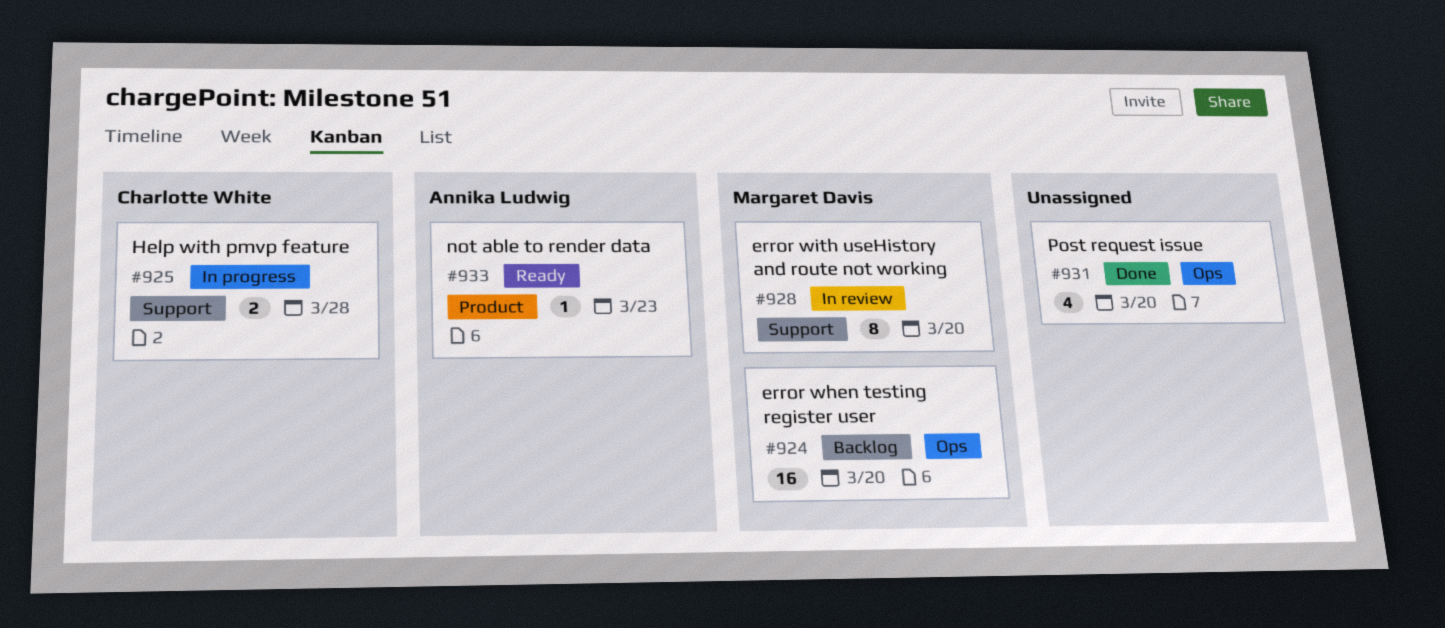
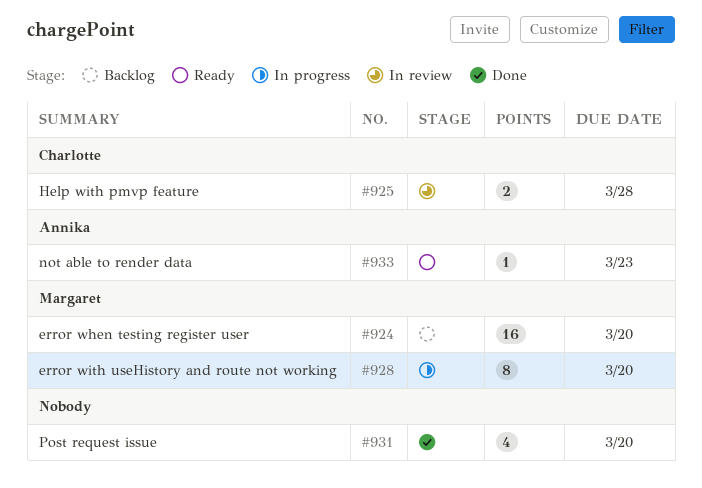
#925, status: In progress -> In review
#928, status: In review -> In progress

